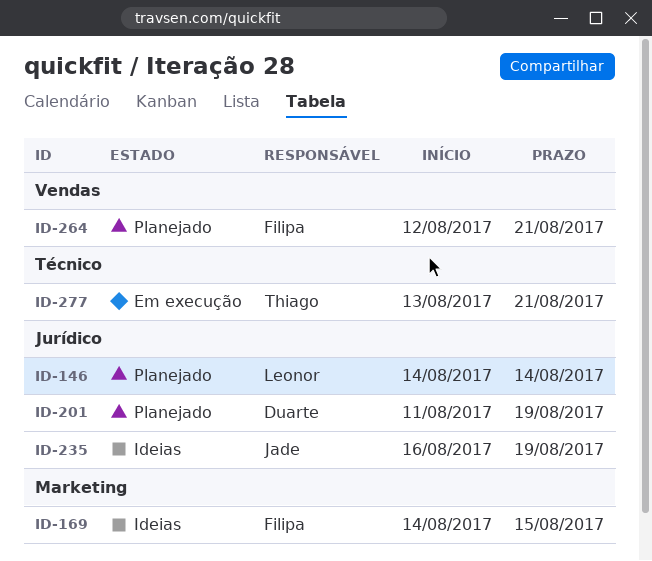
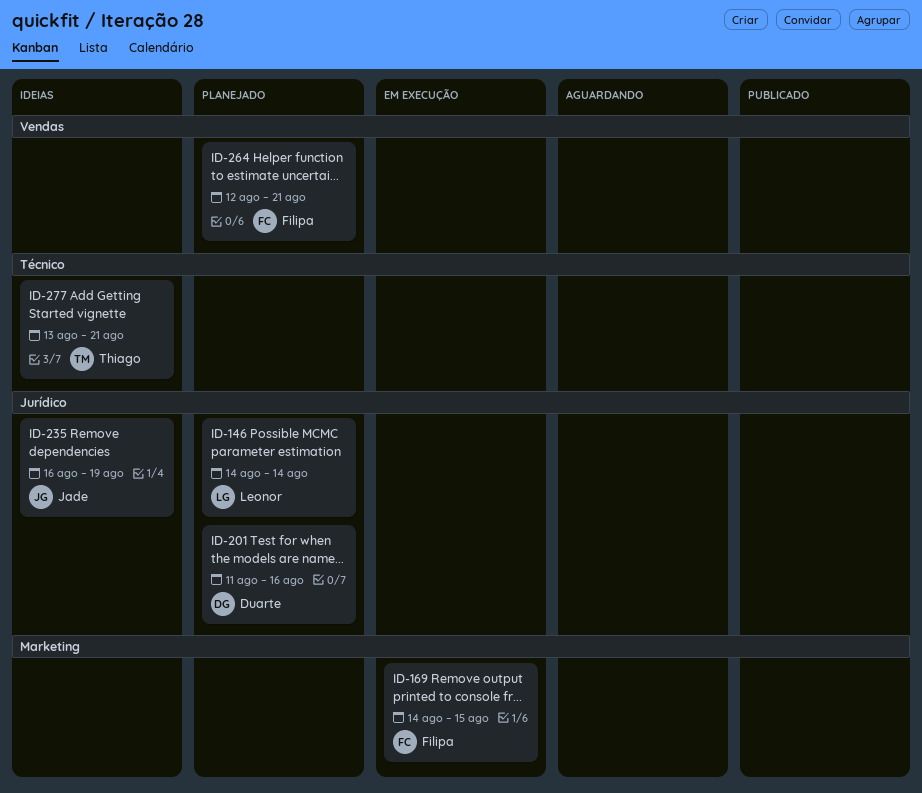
ID-169, status: Ideias -> Em execução
ID-201, due: Aug 19 -> Aug 16
ID-277, status: Em execução -> Ideias

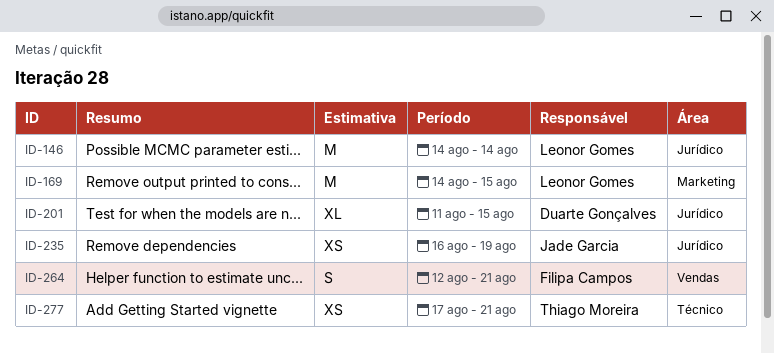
ID-169, owner: Filipa Campos -> Leonor Gomes
ID-201, due: Aug 16 -> Aug 15
ID-277, start: Aug 13 -> Aug 17

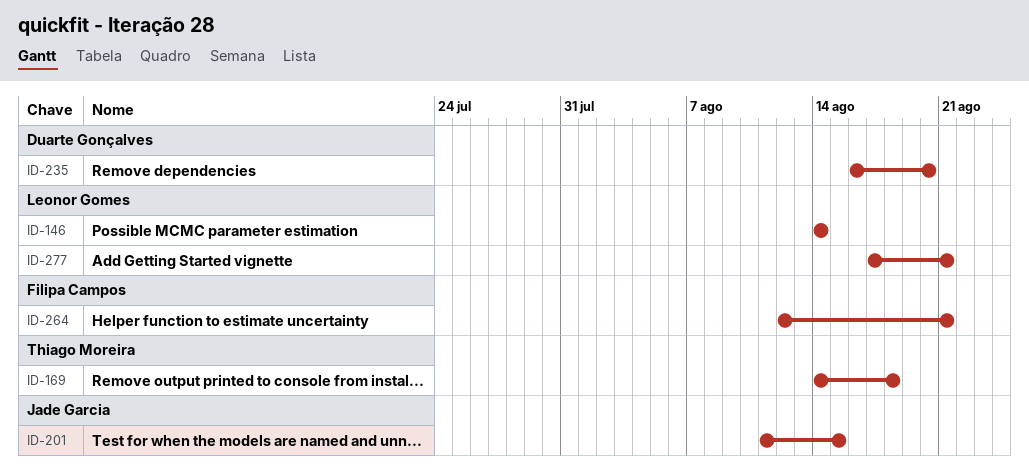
ID-169, owner: Leonor Gomes -> Thiago Moreira
ID-169, due: Aug 15 -> Aug 18
ID-201, owner: Duarte Gonçalves -> Jade Garcia
ID-235, owner: Jade Garcia -> Duarte Gonçalves
ID-235, due: Aug 19 -> Aug 20
ID-277, owner: Thiago Moreira -> Leonor Gomes

